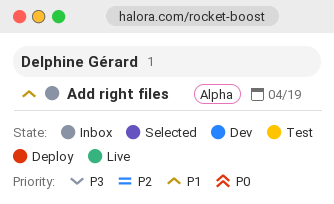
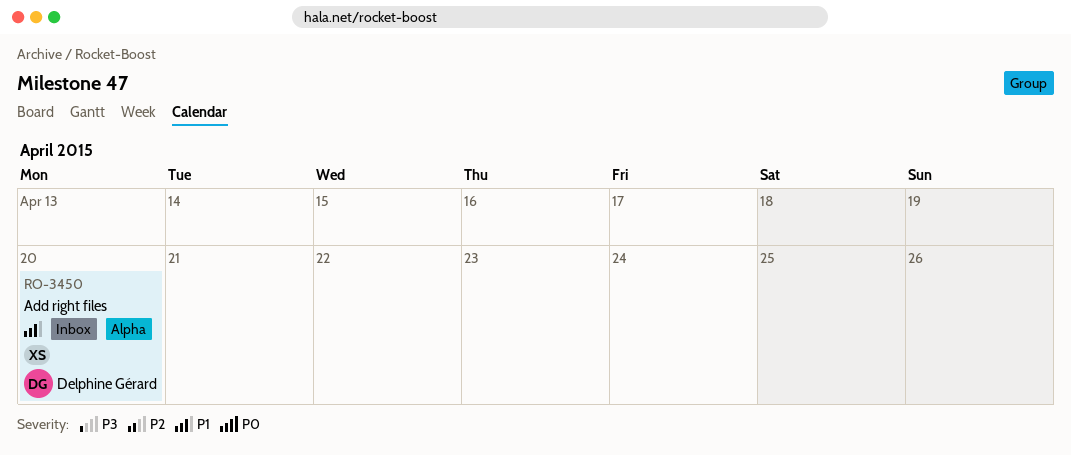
Add right files, due: Apr 19 -> Apr 20

